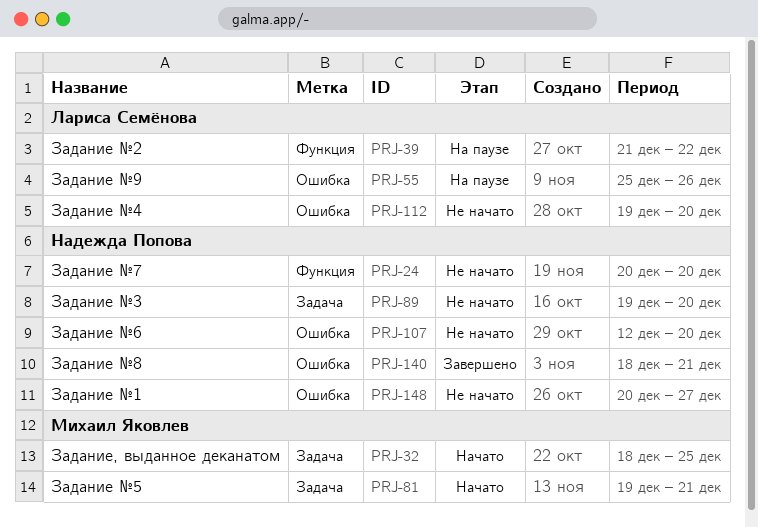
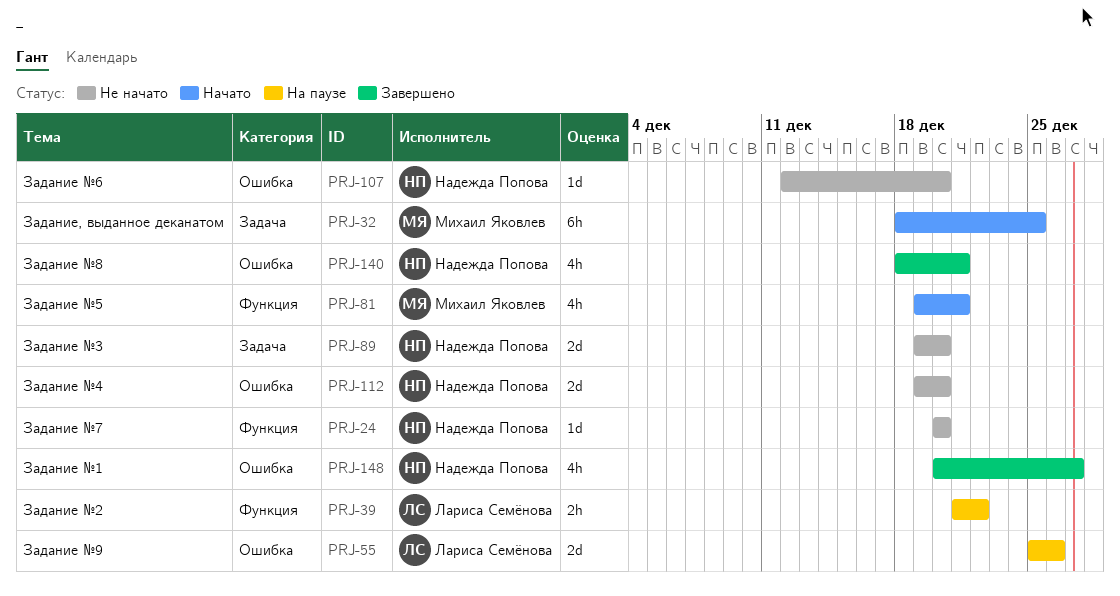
PRJ-81, label: Задача -> Функция
PRJ-112, owner: Лариса Семёнова -> Надежда Попова
PRJ-148, status: Не начато -> Завершено

